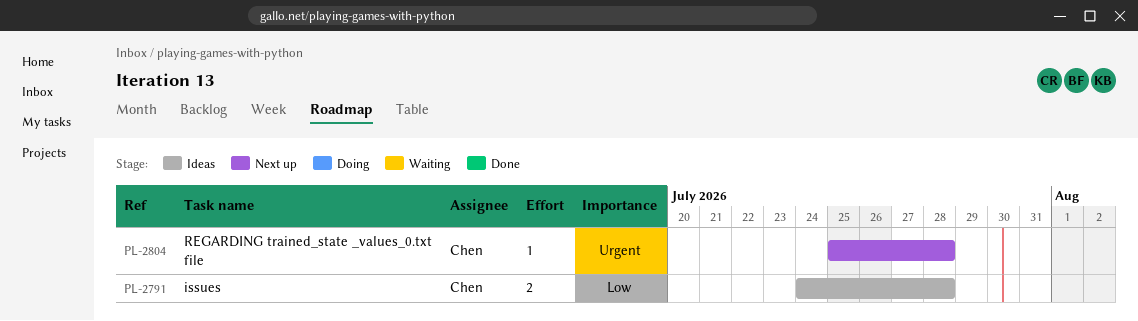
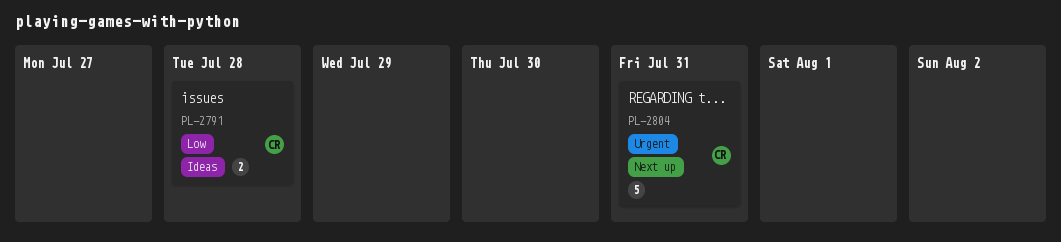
PL-2804, estimate: 1 -> 5
PL-2804, due: Jul 28 -> Jul 31

